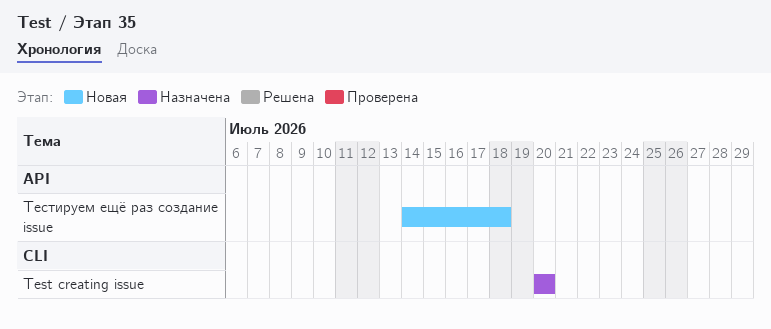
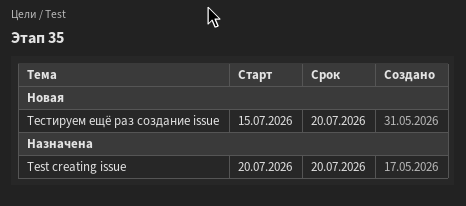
Тестируем ещё раз создание issue, start: Jul 14 -> Jul 15
Тестируем ещё раз создание issue, due: Jul 18 -> Jul 20

